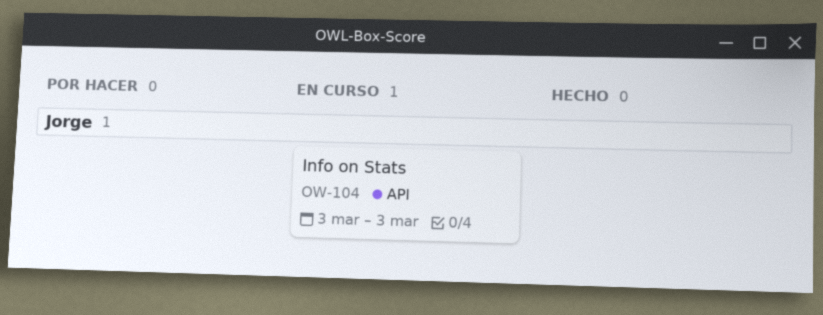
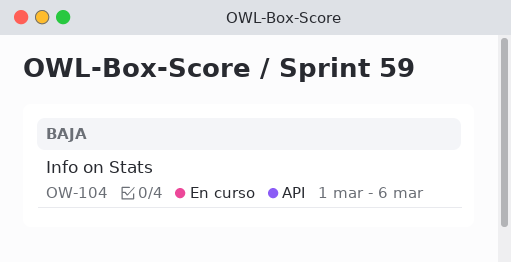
OW-104, start: Mar 3 -> Mar 1
OW-104, due: Mar 3 -> Mar 6

